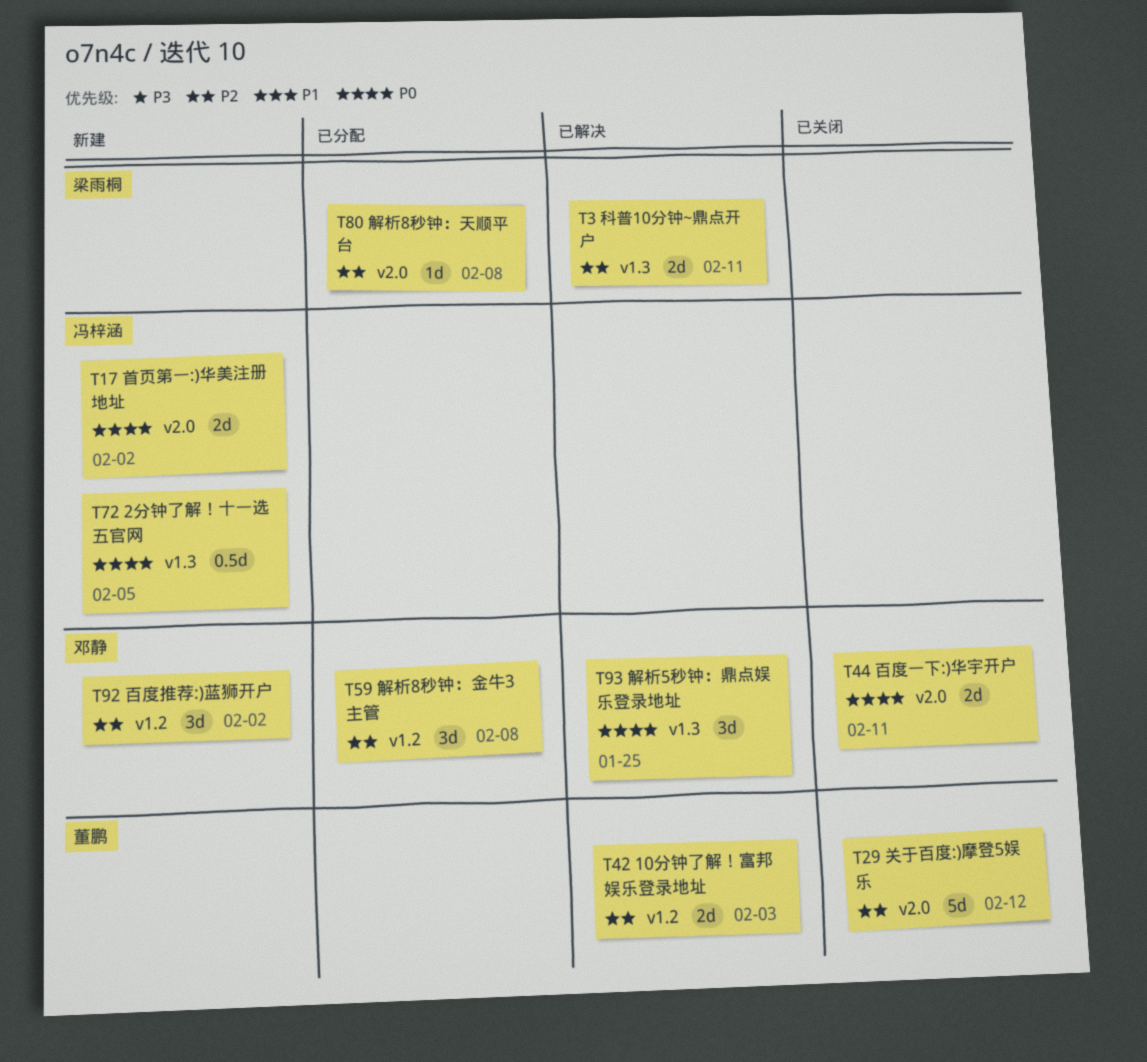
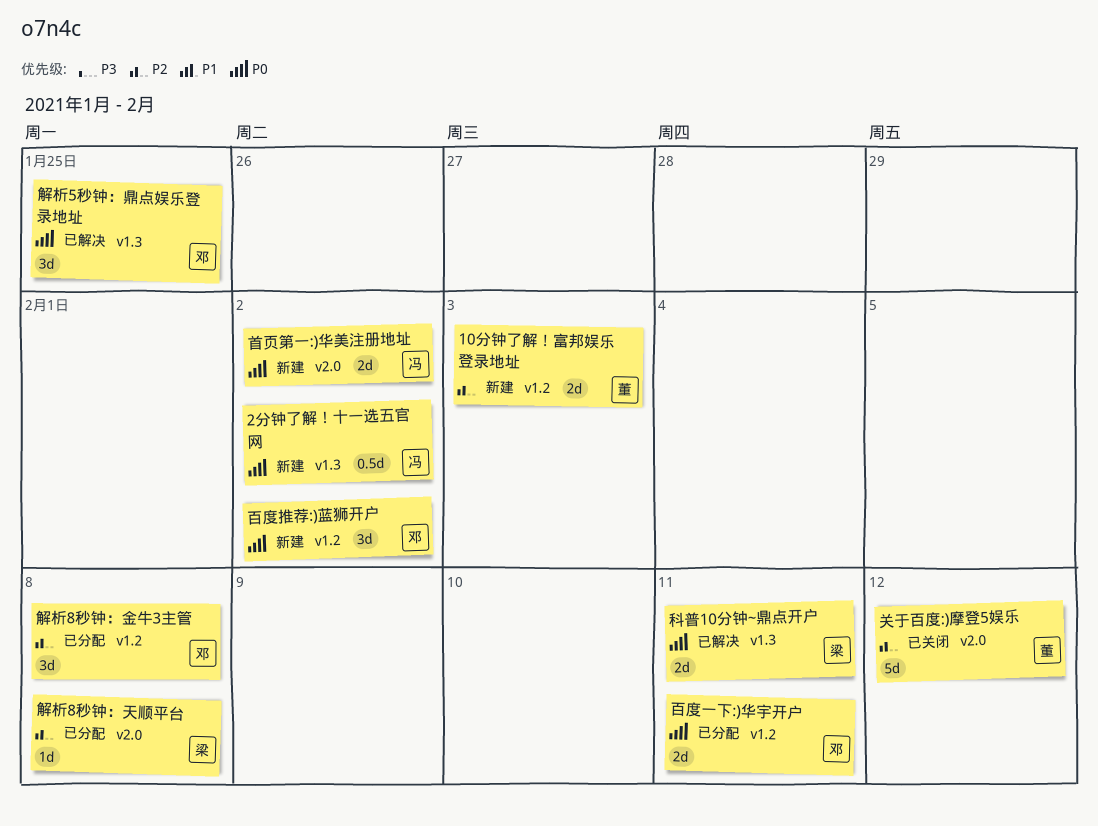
10分钟了解！富邦娱乐登录地址, status: 已解决 -> 新建
2分钟了解！十一选五官网, due: Feb 5 -> Feb 2
百度一下:)华宇开户, status: 已关闭 -> 已分配
百度一下:)华宇开户, label: v2.0 -> v1.2
百度推荐:)蓝狮开户, priority: P2 -> P0
科普10分钟~鼎点开户, priority: P2 -> P0

